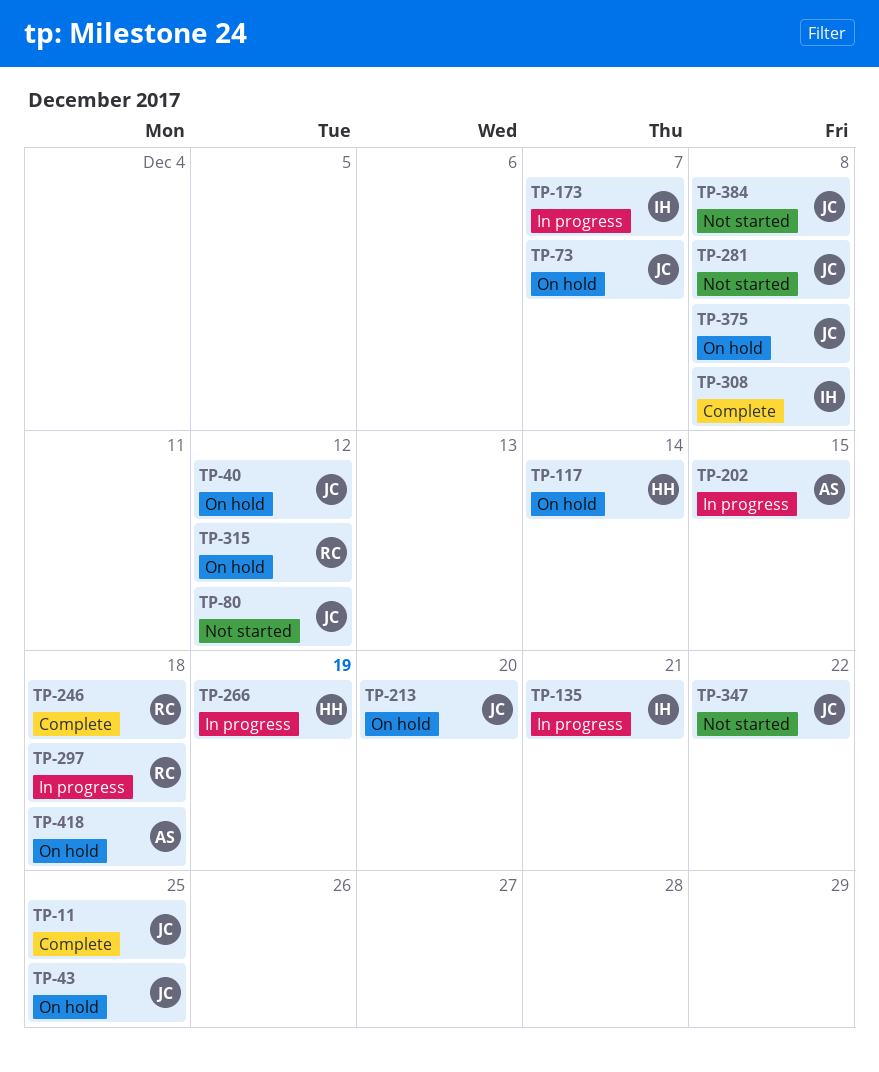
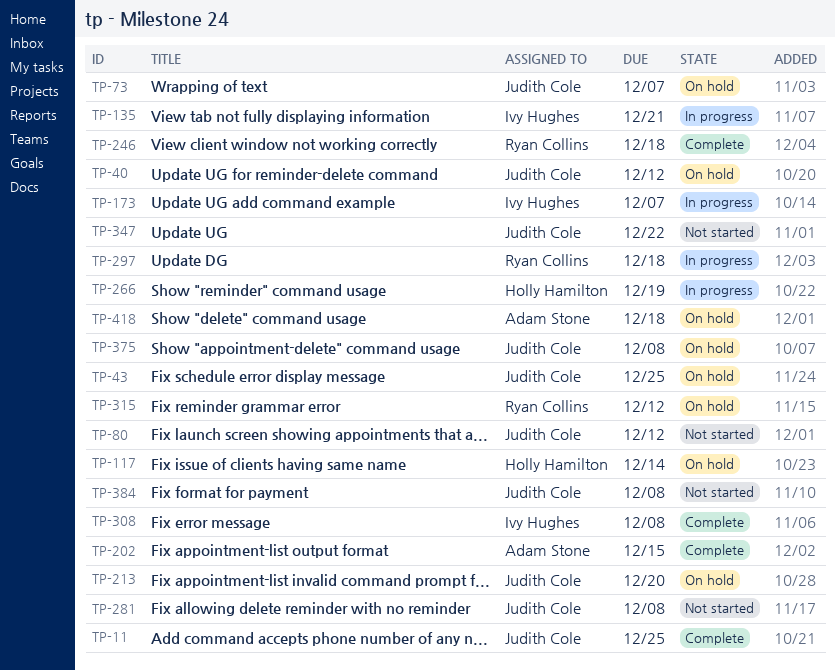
TP-202, status: In progress -> Complete

